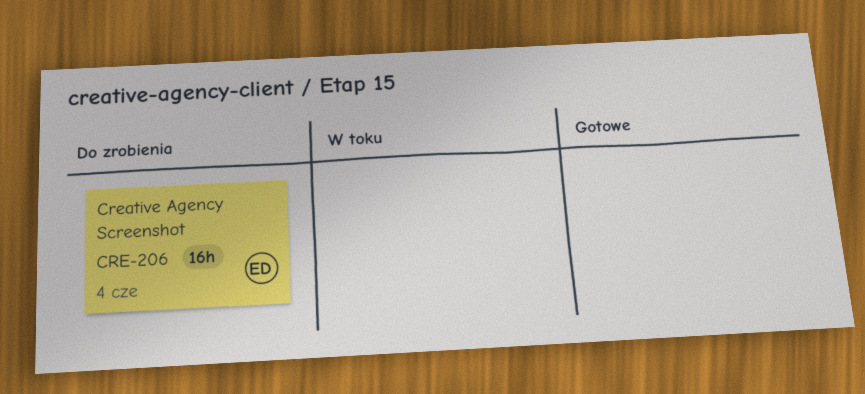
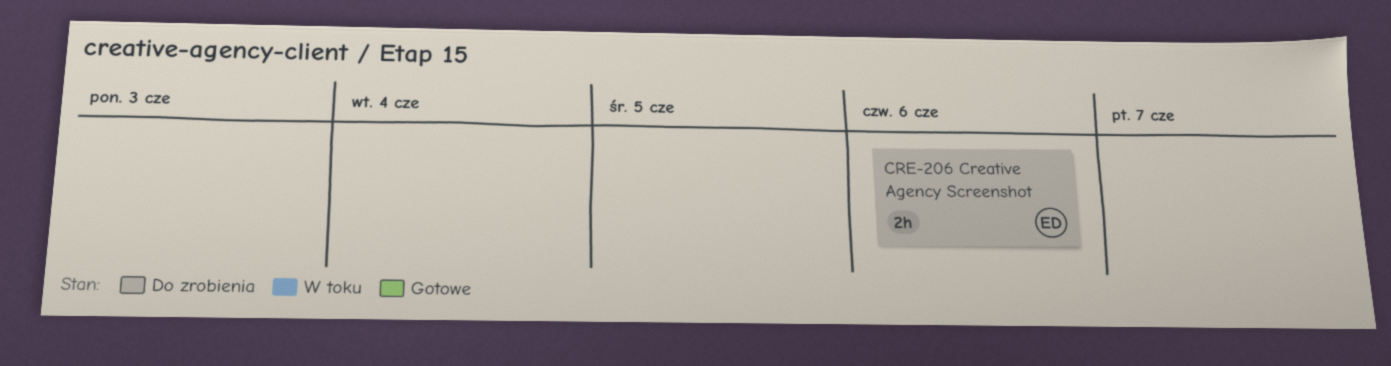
CRE-206, estimate: 16h -> 2h
CRE-206, due: Jun 4 -> Jun 6

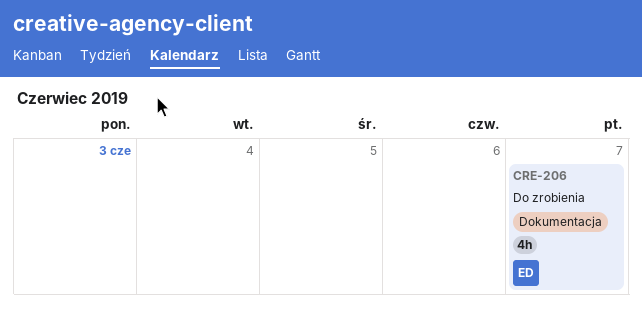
CRE-206, estimate: 2h -> 4h
CRE-206, due: Jun 6 -> Jun 7

